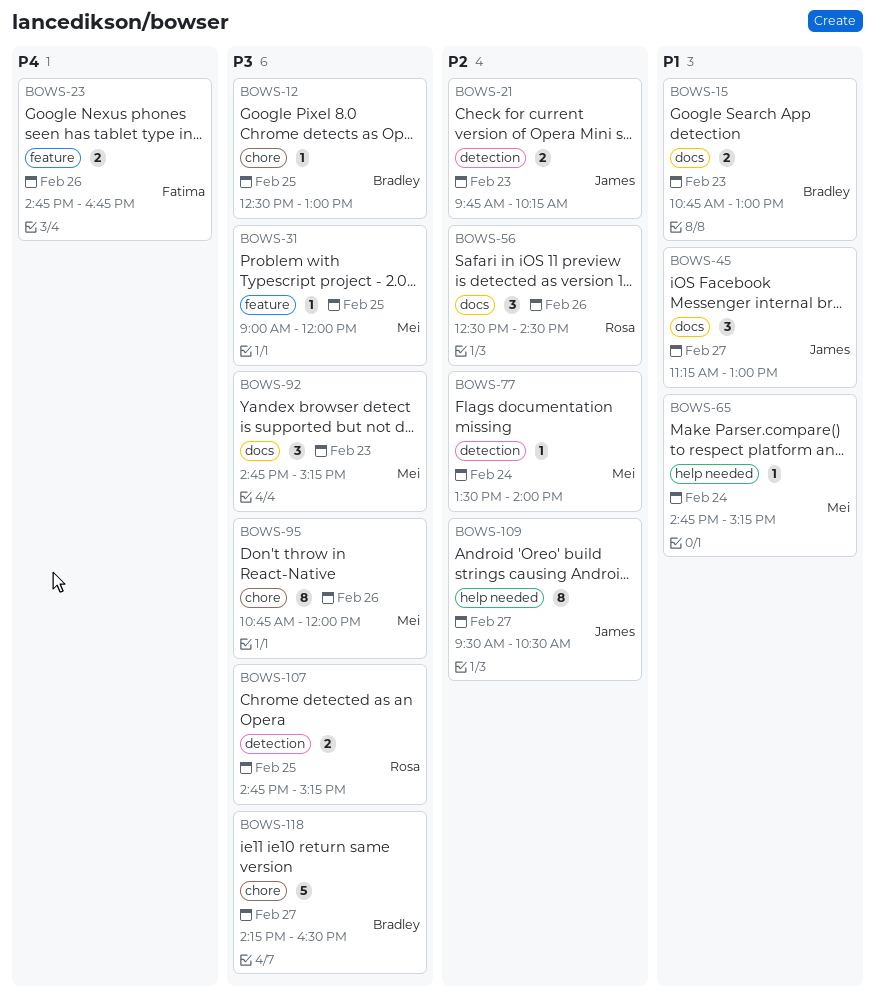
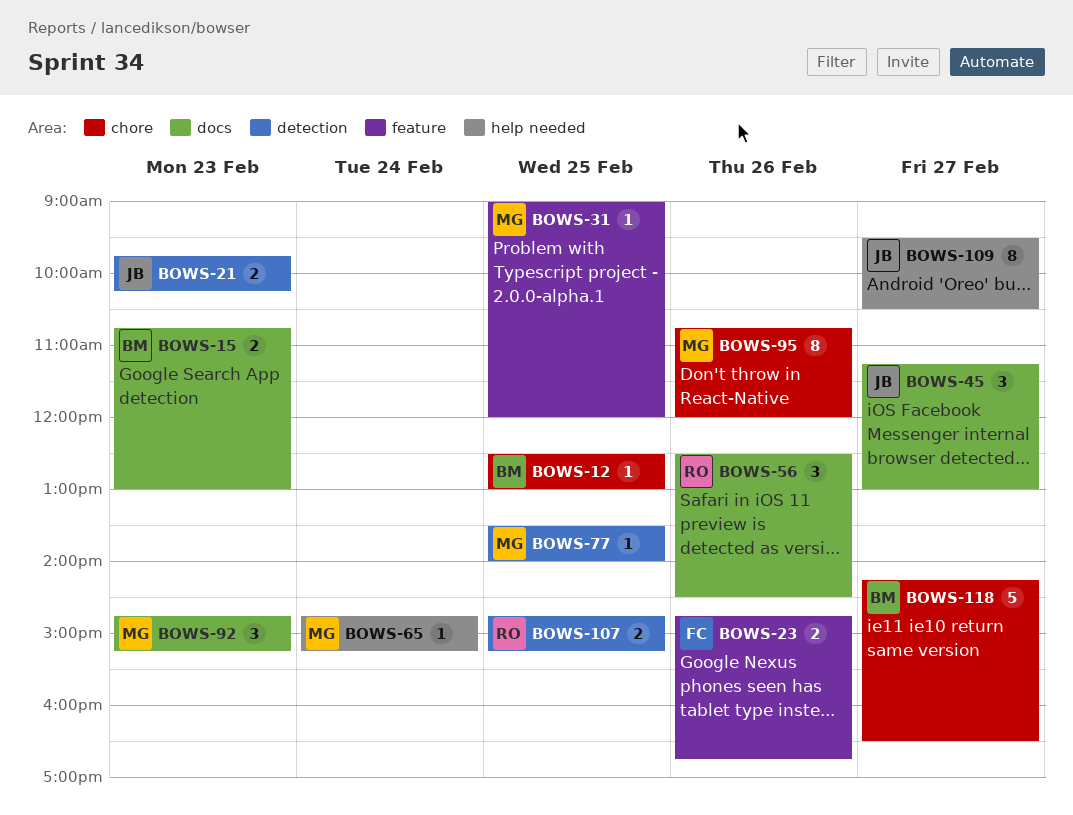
BOWS-77, day: Feb 24 -> Feb 25

